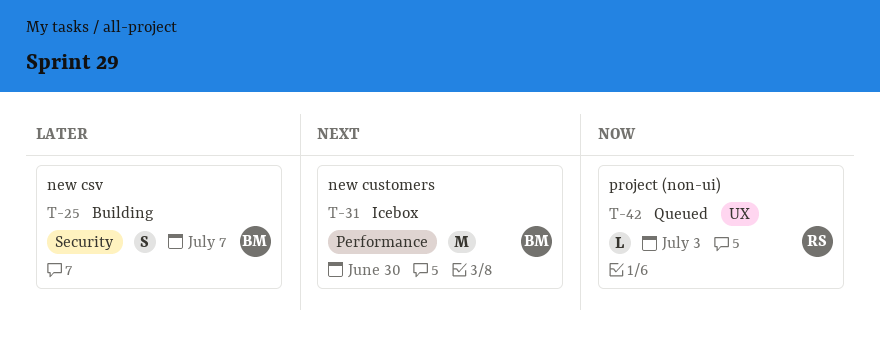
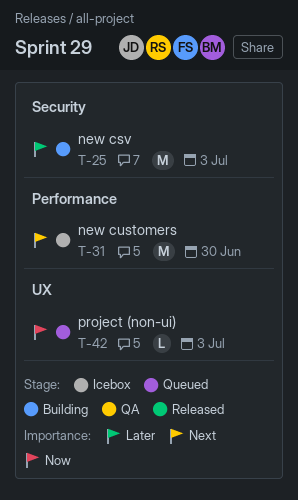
T-25, estimate: S -> M
T-25, due: Jul 7 -> Jul 3

